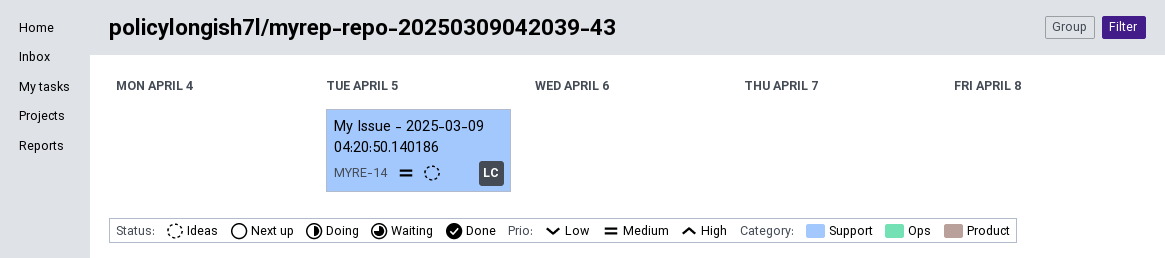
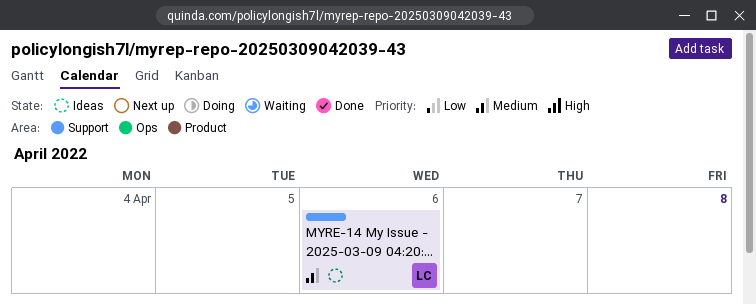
MYRE-14, due: Apr 5 -> Apr 6

